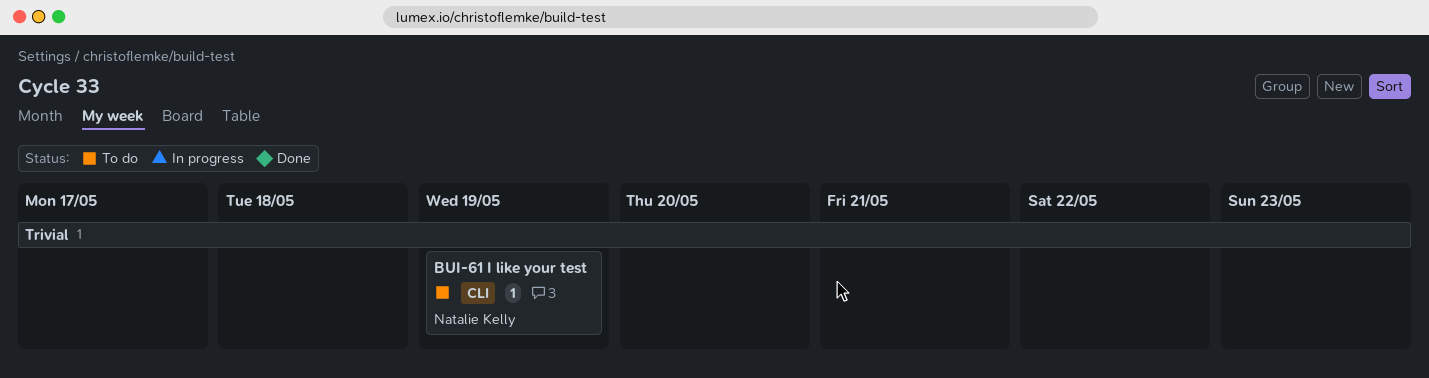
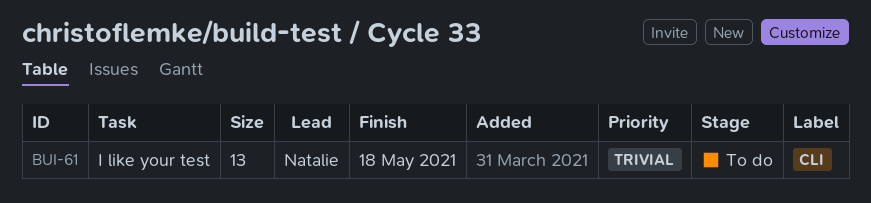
BUI-61, estimate: 1 -> 13
BUI-61, due: May 19 -> May 18

